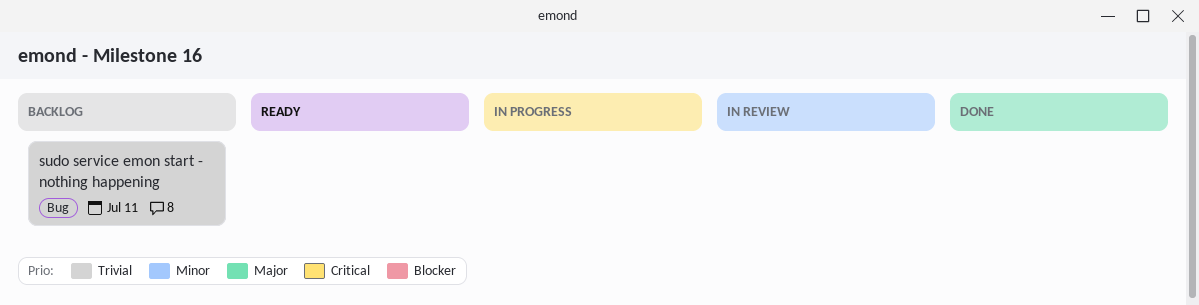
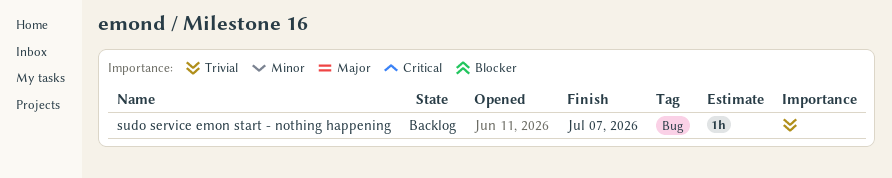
sudo service emon start - nothing happening, due: Jul 11 -> Jul 7

